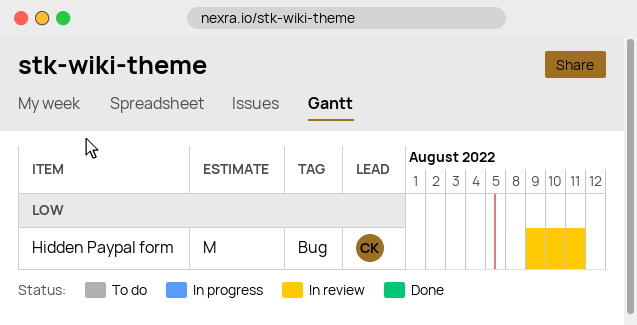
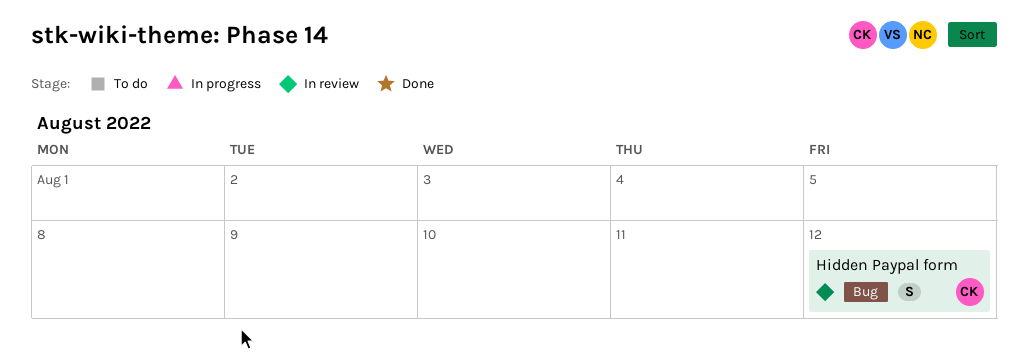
Hidden Paypal form, estimate: M -> S
Hidden Paypal form, due: Aug 11 -> Aug 12

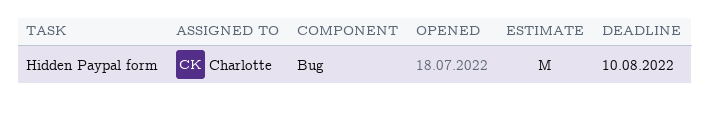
Hidden Paypal form, estimate: S -> M
Hidden Paypal form, due: Aug 12 -> Aug 10

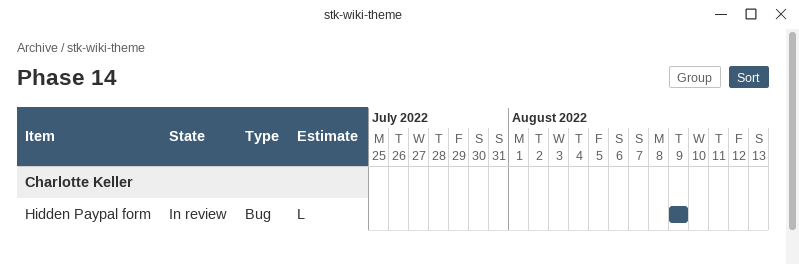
Hidden Paypal form, estimate: M -> L
Hidden Paypal form, due: Aug 10 -> Aug 9

